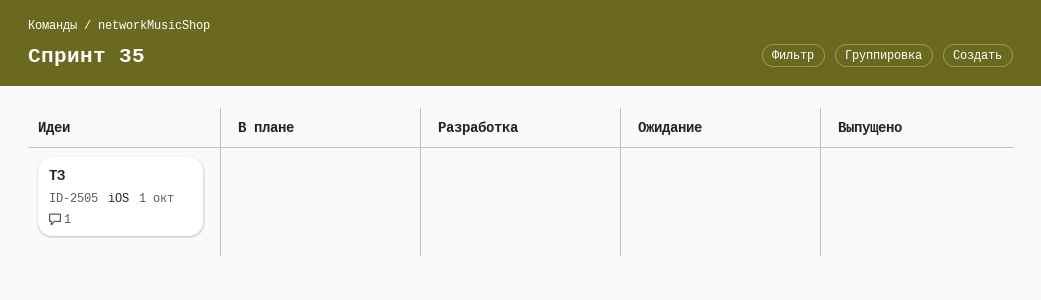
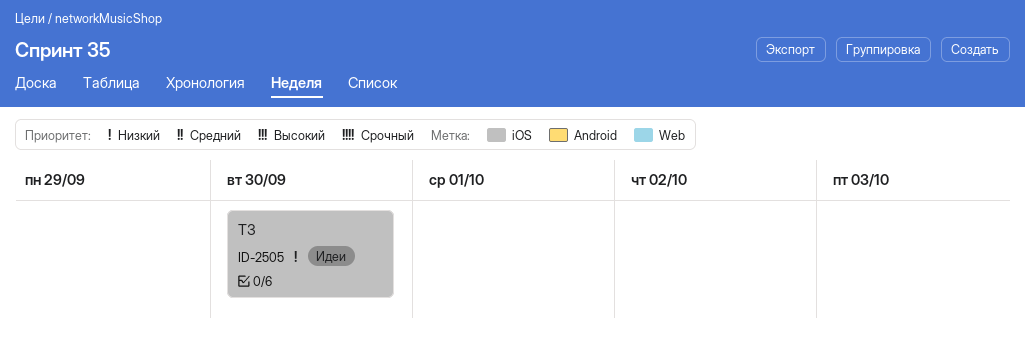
ID-2505, due: Oct 1 -> Sep 30

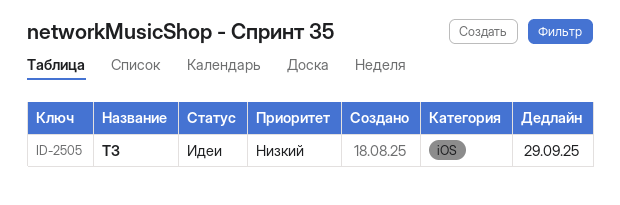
ID-2505, due: Sep 30 -> Sep 29

